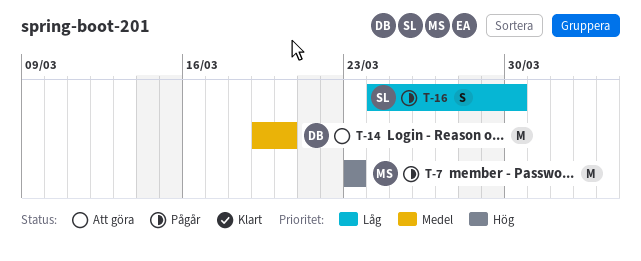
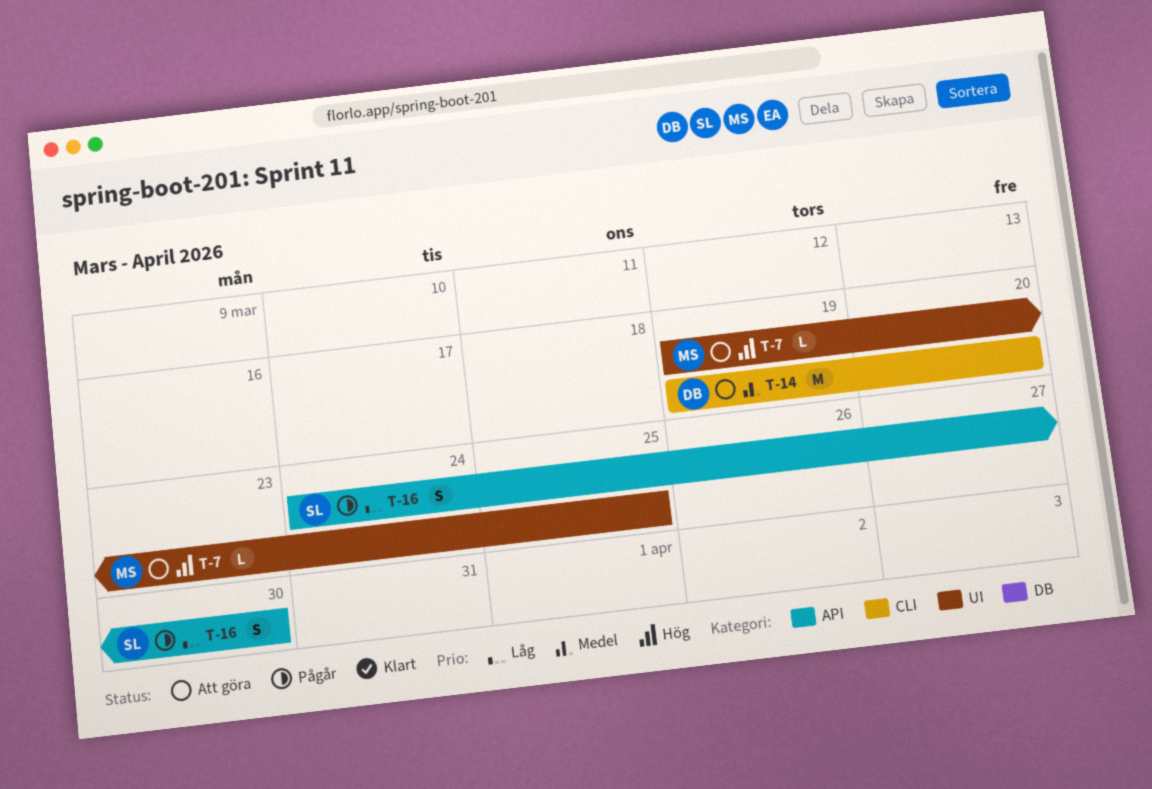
T-7, status: Pågår -> Att göra
T-7, estimate: M -> L
T-7, start: Mar 23 -> Mar 19
T-7, due: Mar 23 -> Mar 25

